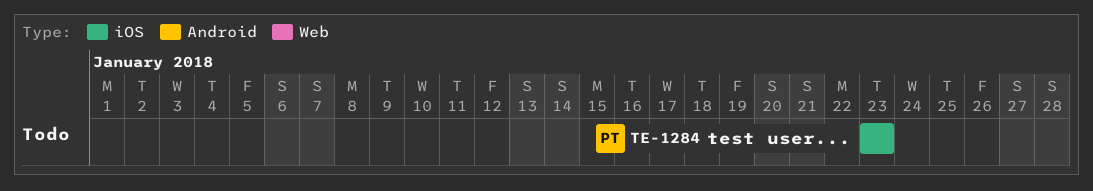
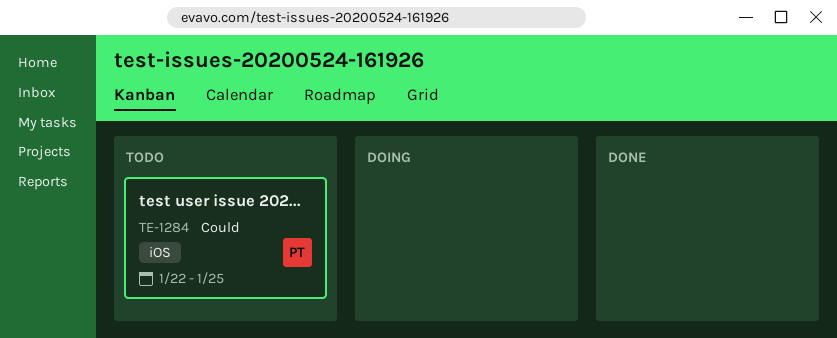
TE-1284, start: Jan 23 -> Jan 22
TE-1284, due: Jan 23 -> Jan 25

